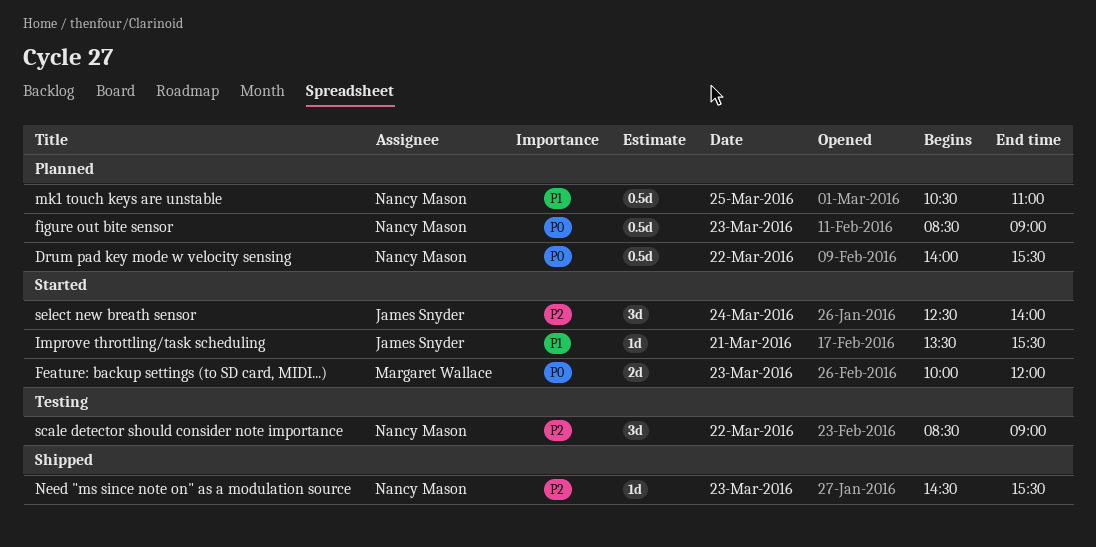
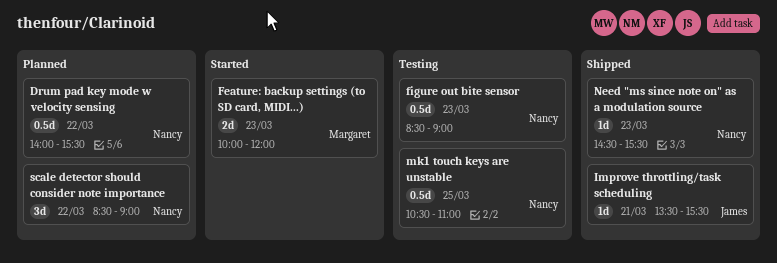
figure out bite sensor, status: Planned -> Testing
Improve throttling/task scheduling, status: Started -> Shipped
mk1 touch keys are unstable, status: Planned -> Testing
scale detector should consider note importance, status: Testing -> Planned
select new breath sensor: present -> none

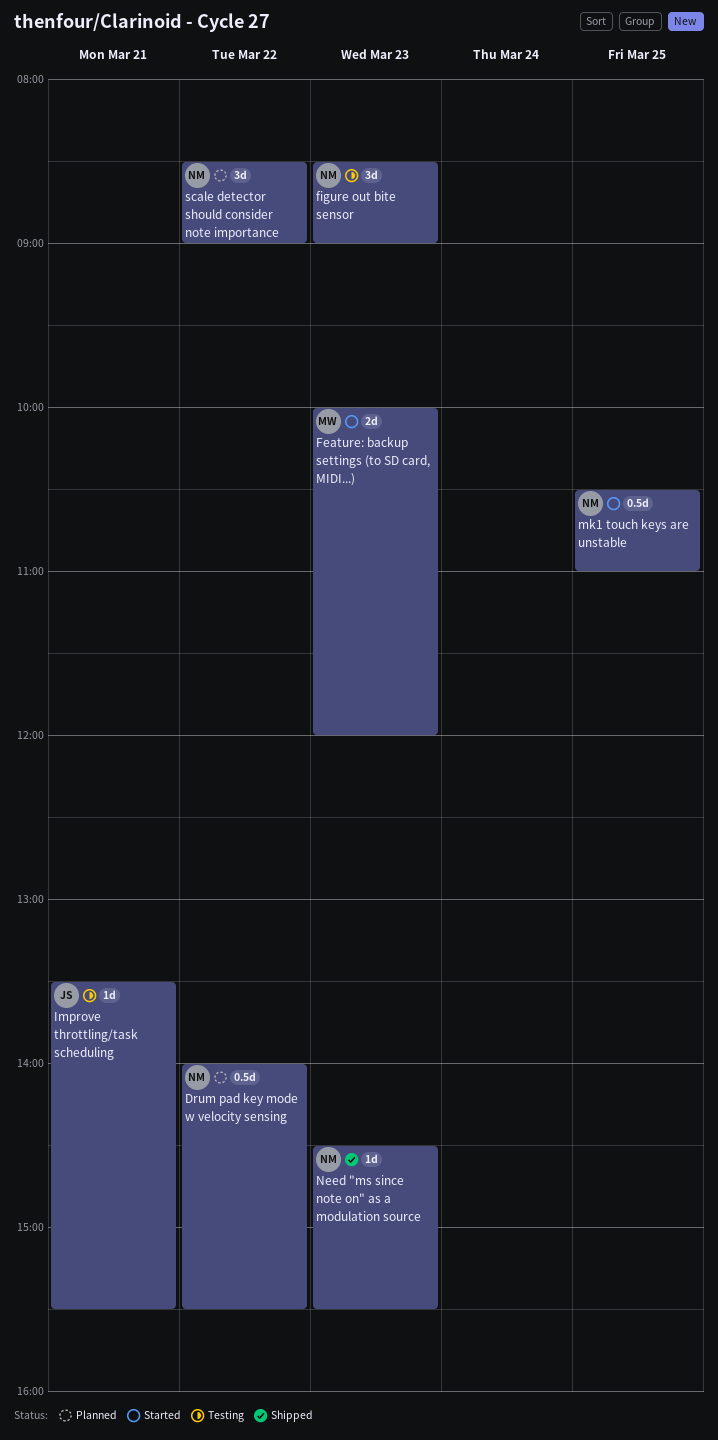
figure out bite sensor, estimate: 0.5d -> 3d
Improve throttling/task scheduling, status: Shipped -> Testing
mk1 touch keys are unstable, status: Testing -> Started

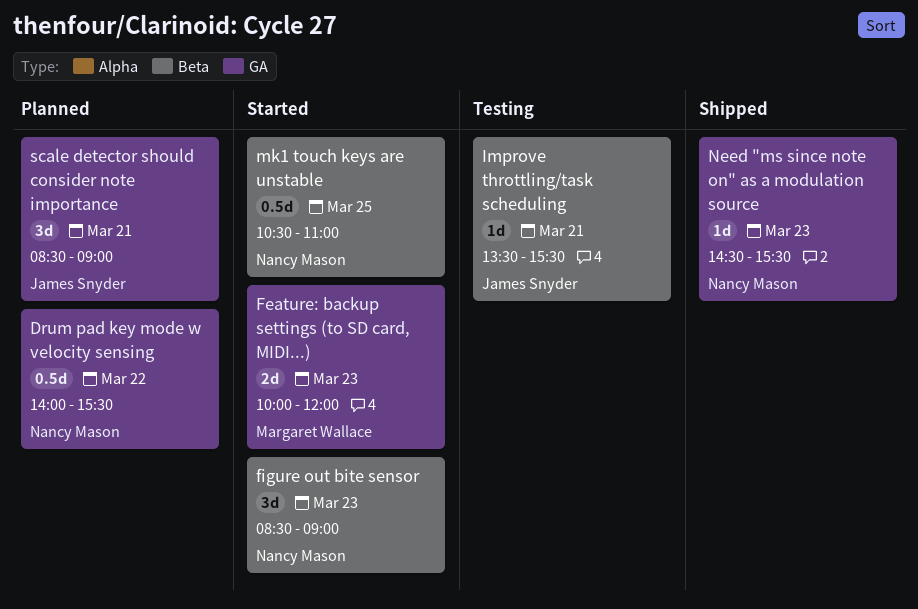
figure out bite sensor, status: Testing -> Started
scale detector should consider note importance, owner: Nancy Mason -> James Snyder
scale detector should consider note importance, day: Mar 22 -> Mar 21

